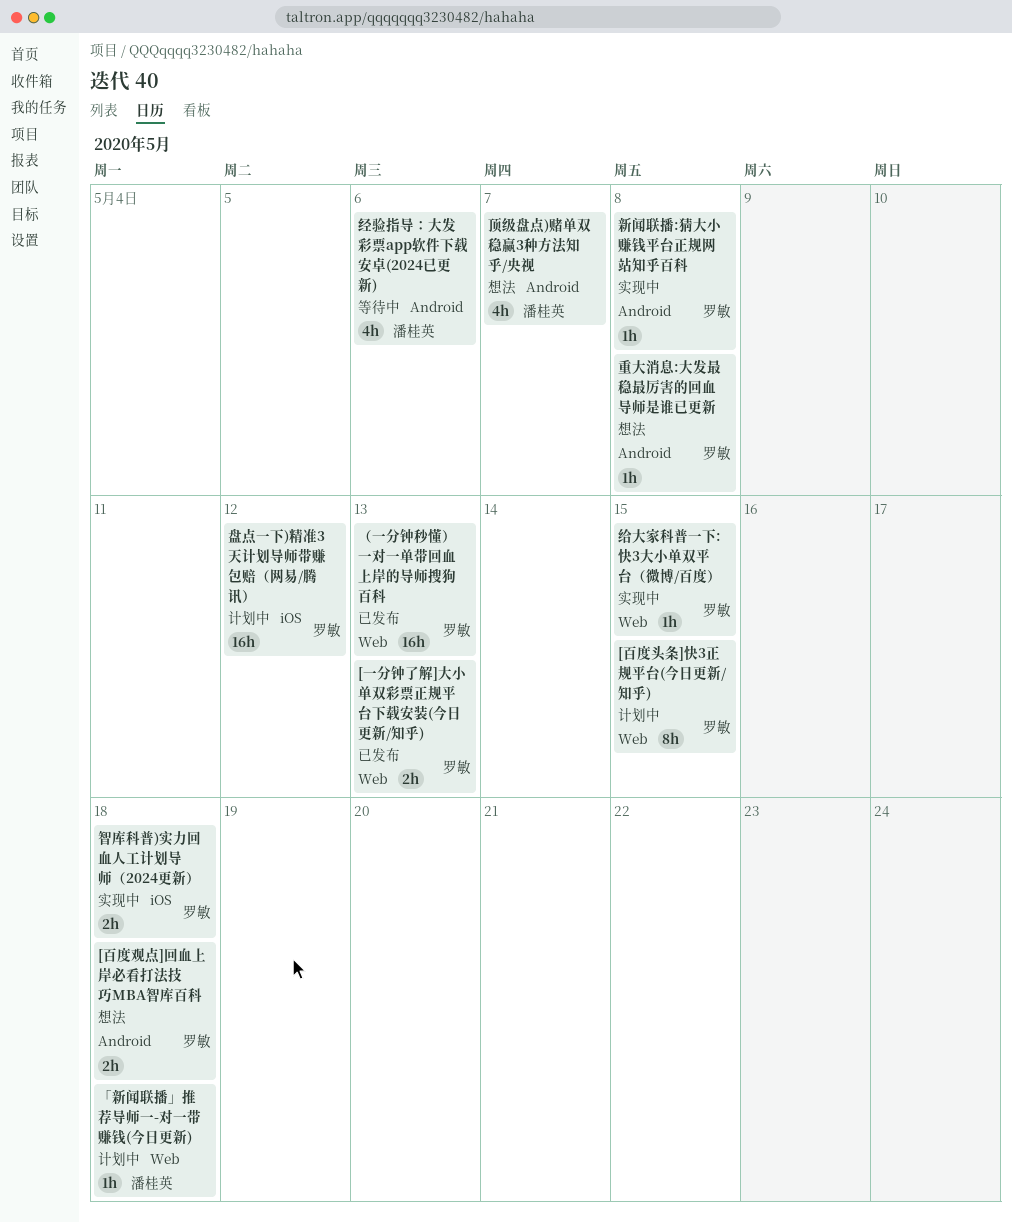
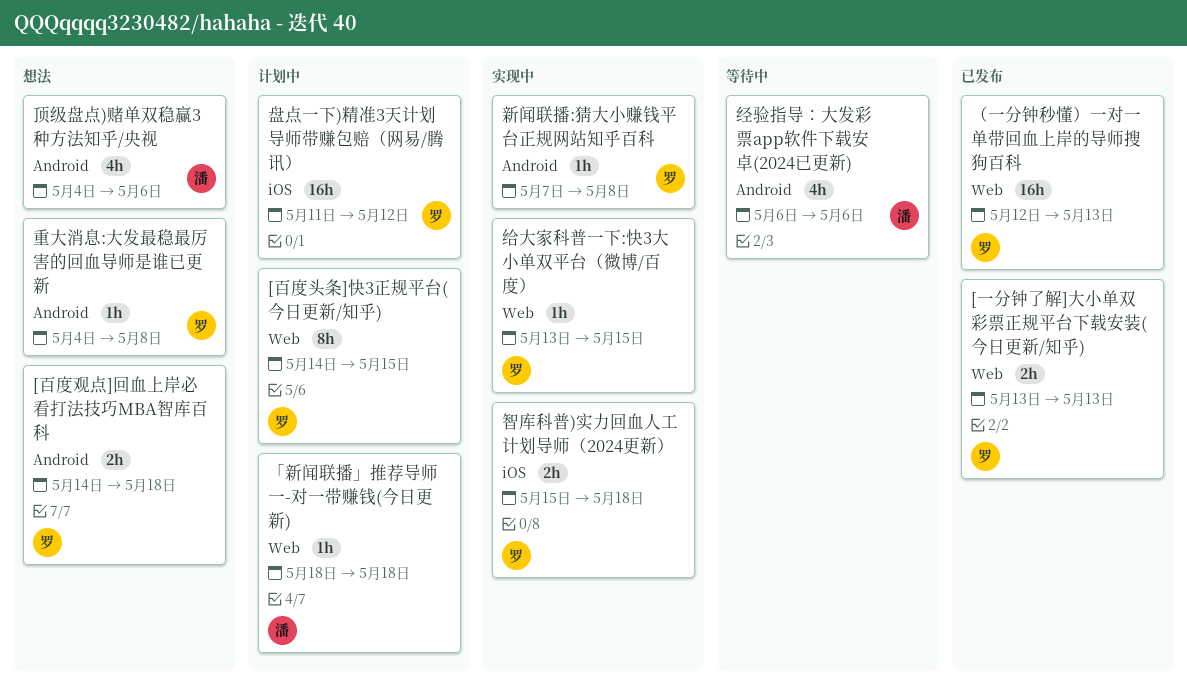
顶级盘点)赌单双稳赢3种方法知乎/央视, due: May 7 -> May 6

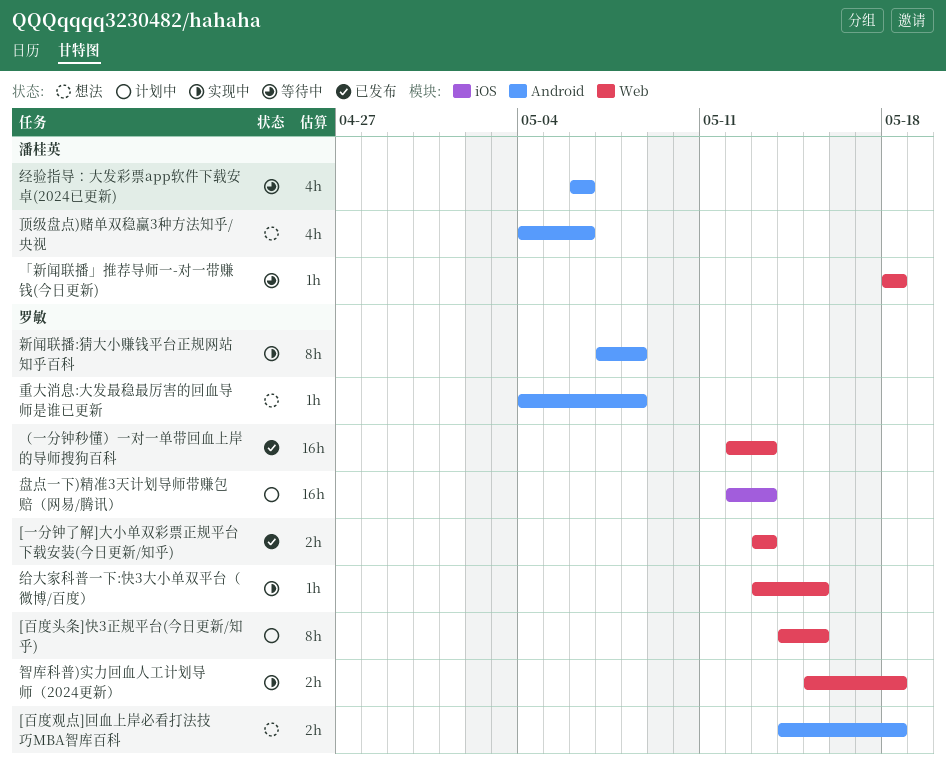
「新闻联播」推荐导师一-对一带赚钱(今日更新), status: 计划中 -> 等待中
新闻联播:猜大小赚钱平台正规网站知乎百科, estimate: 1h -> 8h
智库科普)实力回血人工计划导师（2024更新）, label: iOS -> Web
盘点一下)精准3天计划导师带赚包赔（网易/腾讯）, start: May 11 -> May 12
盘点一下)精准3天计划导师带赚包赔（网易/腾讯）, due: May 12 -> May 13

